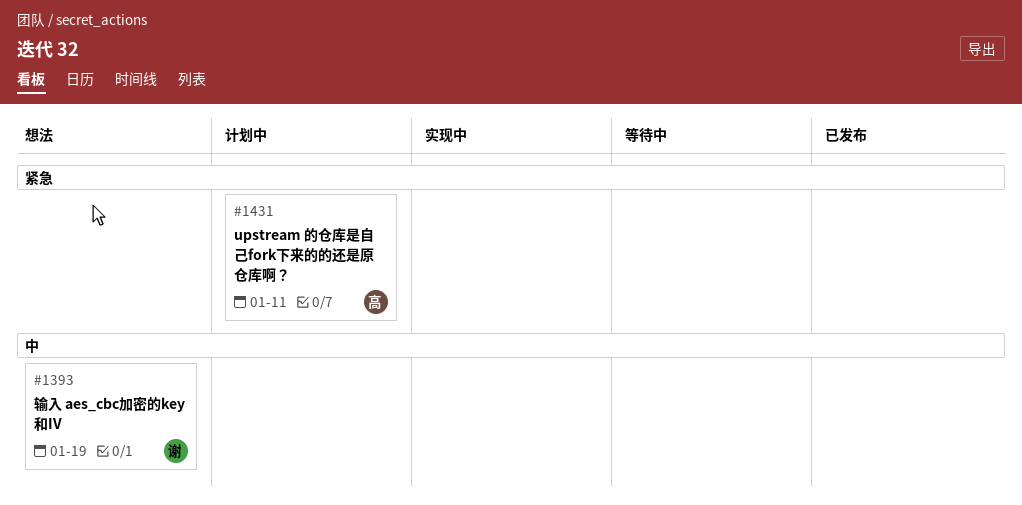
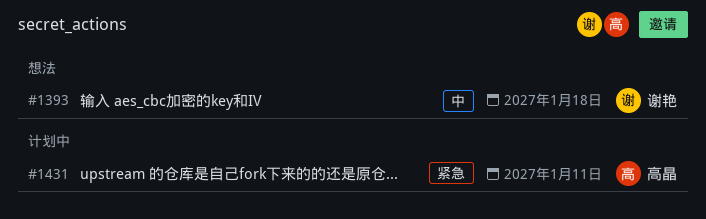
#1393, due: Jan 19 -> Jan 18

